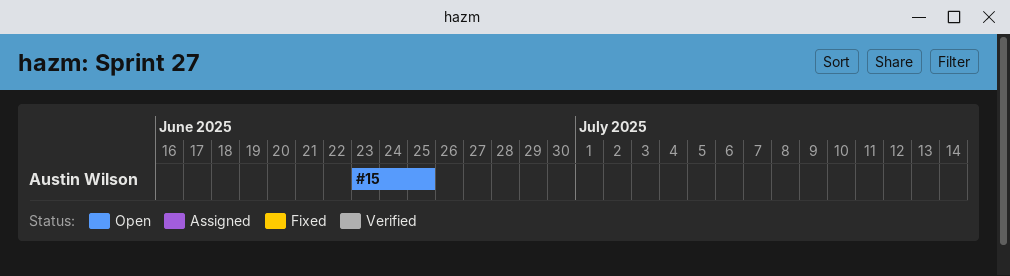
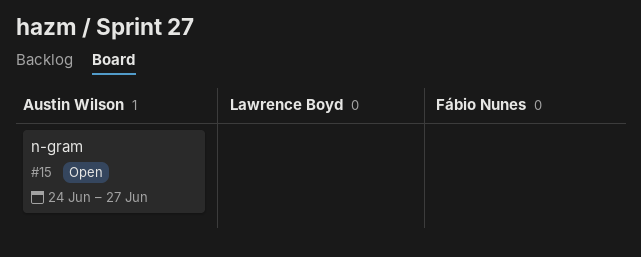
#15, start: Jun 23 -> Jun 24
#15, due: Jun 25 -> Jun 27

